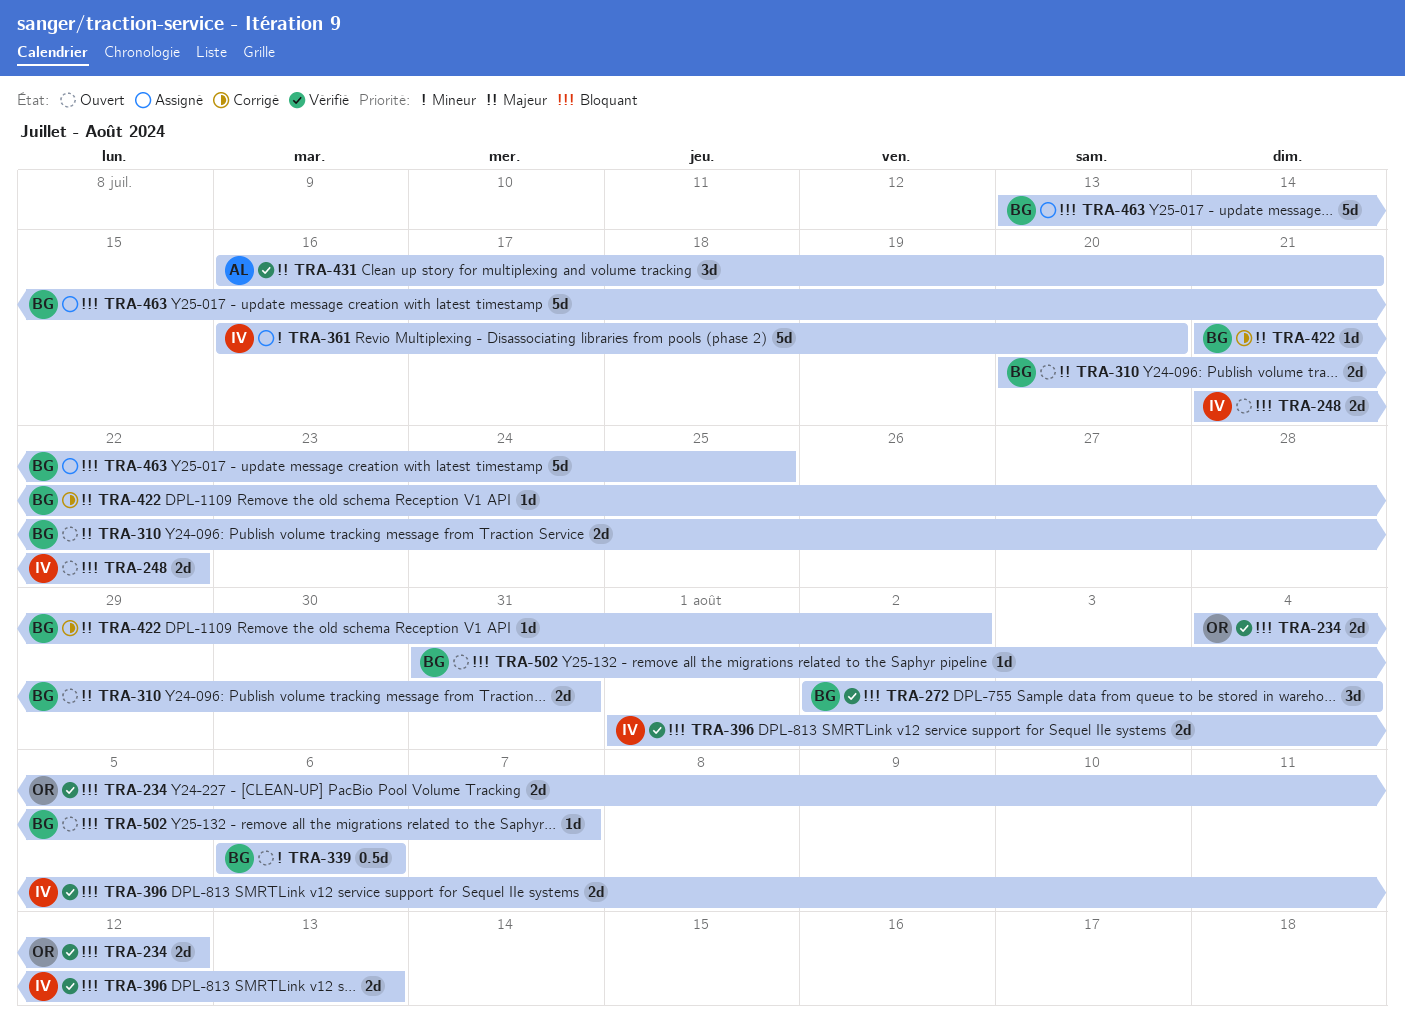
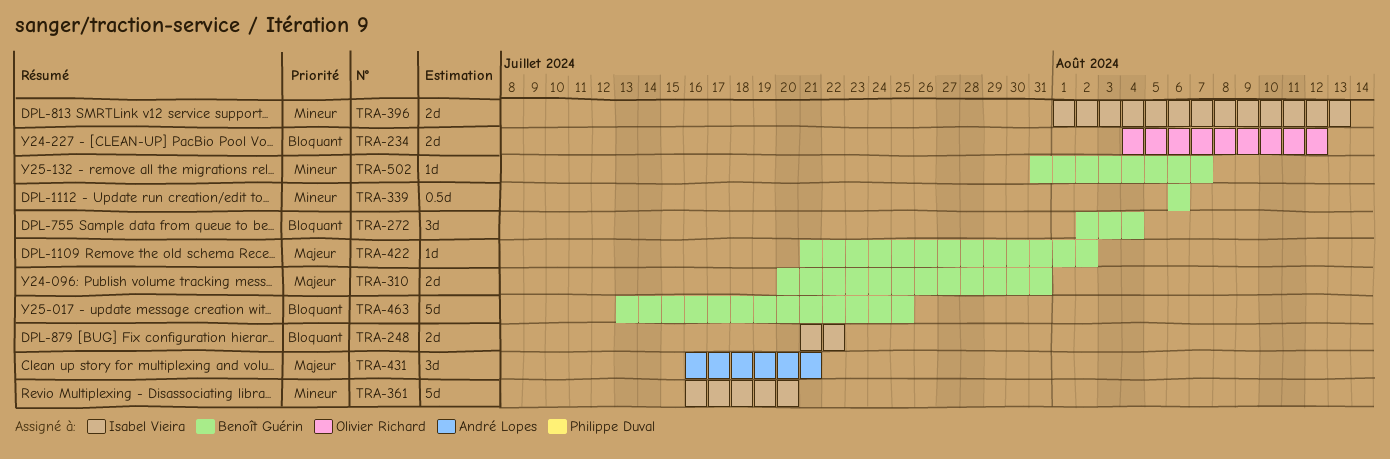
TRA-396, priority: Bloquant -> Mineur
TRA-502, priority: Bloquant -> Mineur

